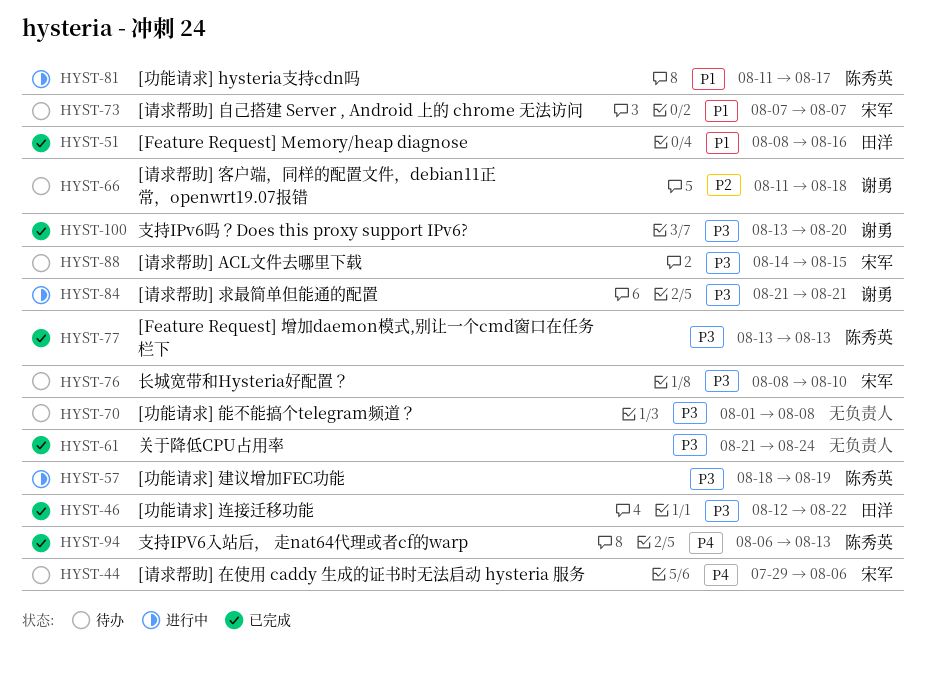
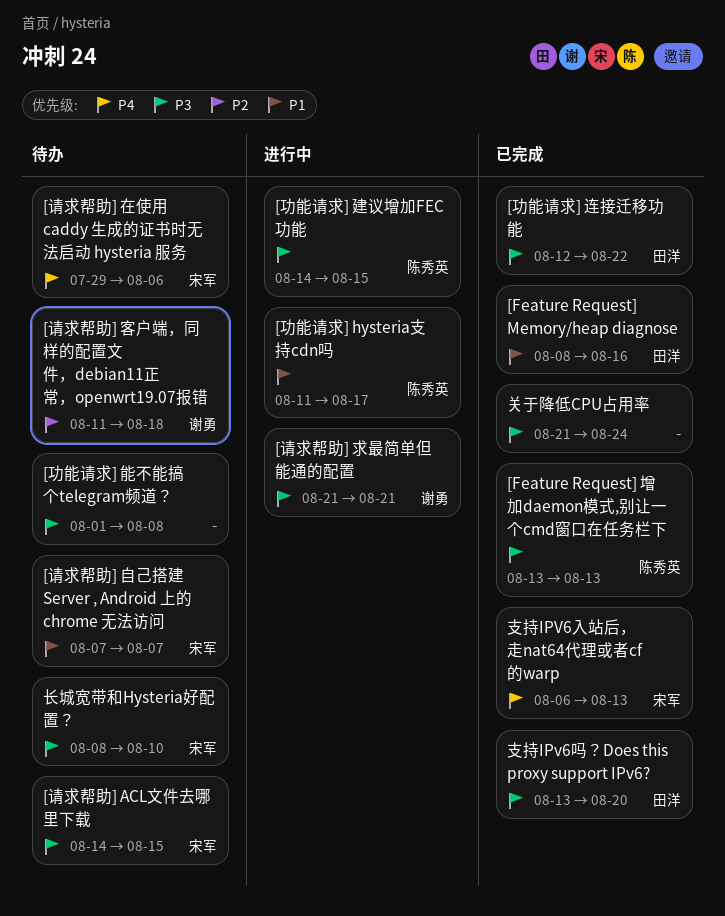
[功能请求] 建议增加FEC功能, start: Aug 18 -> Aug 14
[功能请求] 建议增加FEC功能, due: Aug 19 -> Aug 15
支持IPV6入站后， 走nat64代理或者cf的warp, owner: 陈秀英 -> 宋军
支持IPv6吗？Does this proxy support IPv6?, owner: 谢勇 -> 田洋

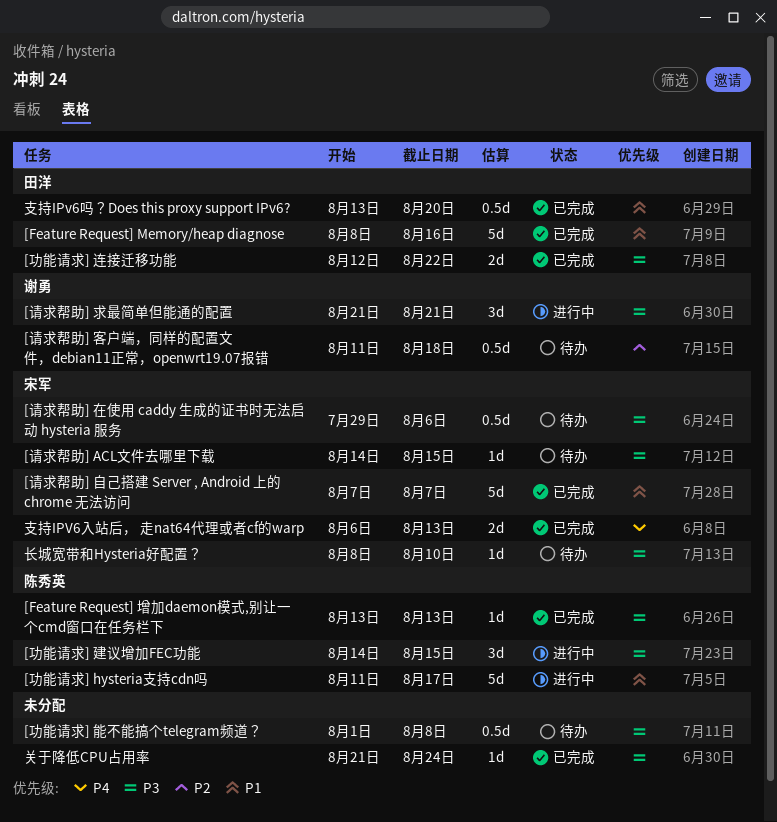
[请求帮助] 在使用 caddy 生成的证书时无法启动 hysteria 服务, priority: P4 -> P3
[请求帮助] 自己搭建 Server , Android 上的 chrome 无法访问, status: 待办 -> 已完成
支持IPv6吗？Does this proxy support IPv6?, priority: P3 -> P1

